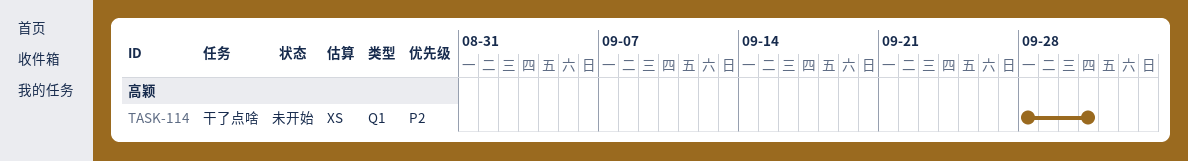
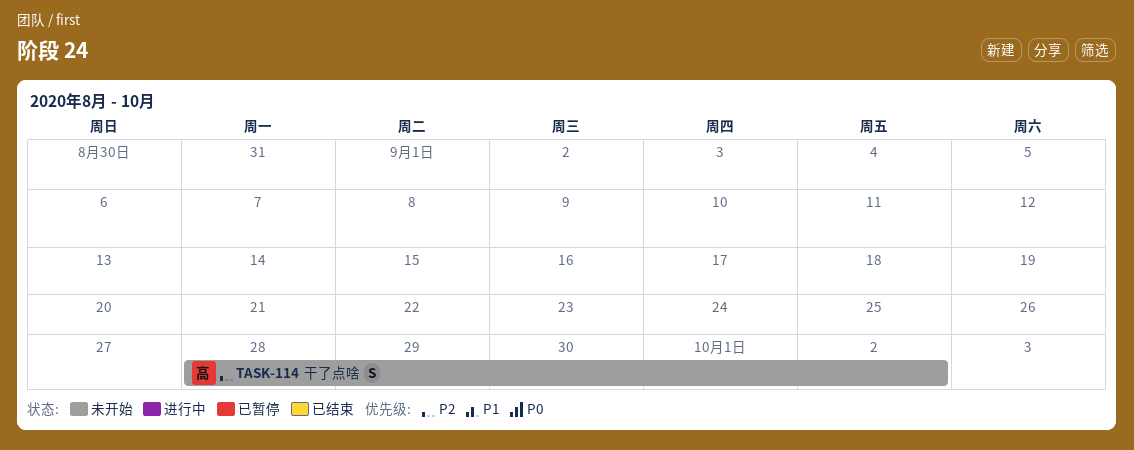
TASK-114, estimate: XS -> S
TASK-114, due: Oct 1 -> Oct 2

